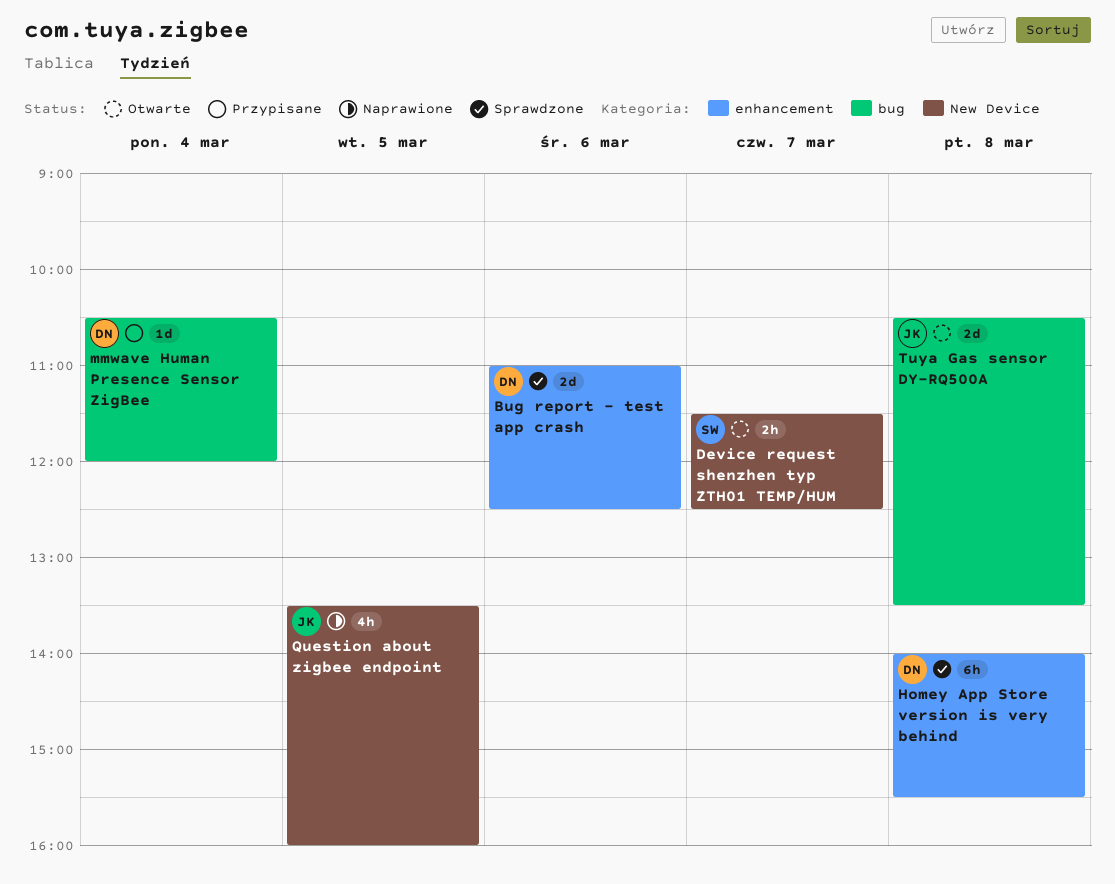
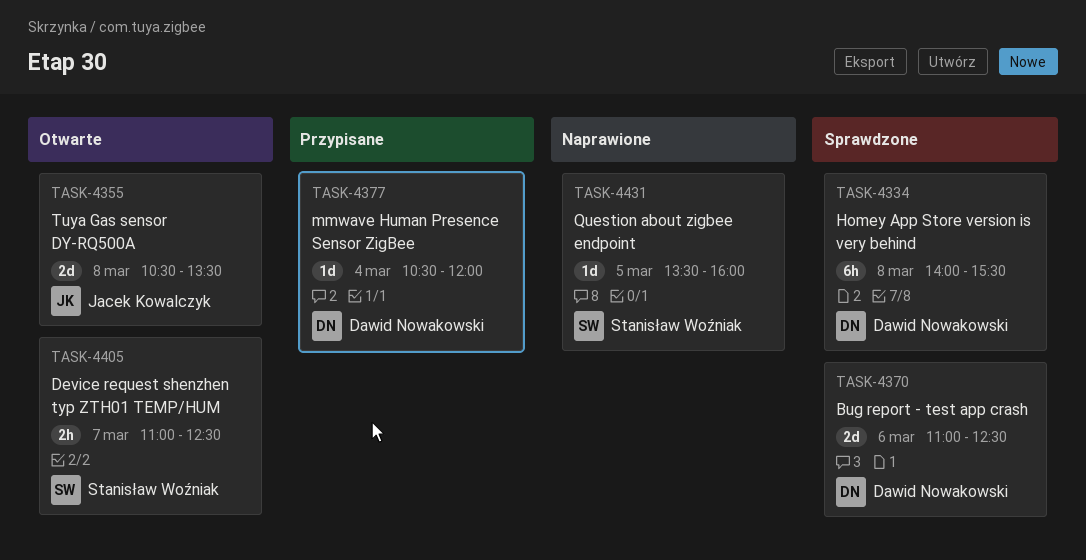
Device request shenzhen typ ZTH01 TEMP/HUM, begins: 11:30 -> 11:00
Question about zigbee endpoint, owner: Jacek Kowalczyk -> Stanisław Woźniak
Question about zigbee endpoint, estimate: 4h -> 1d

